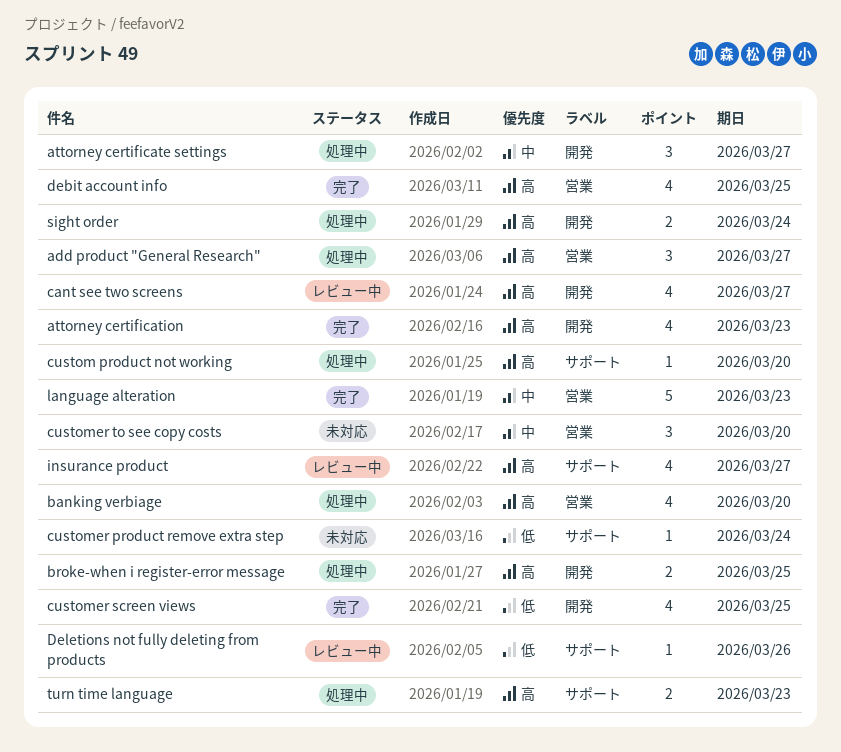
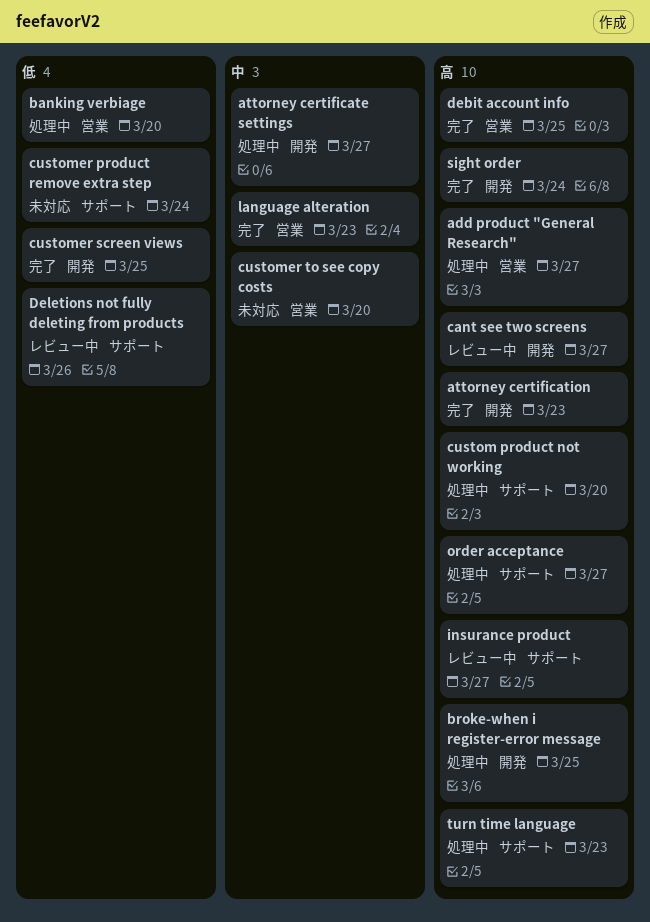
banking verbiage, priority: 高 -> 低
order acceptance: none -> present
sight order, status: 処理中 -> 完了

